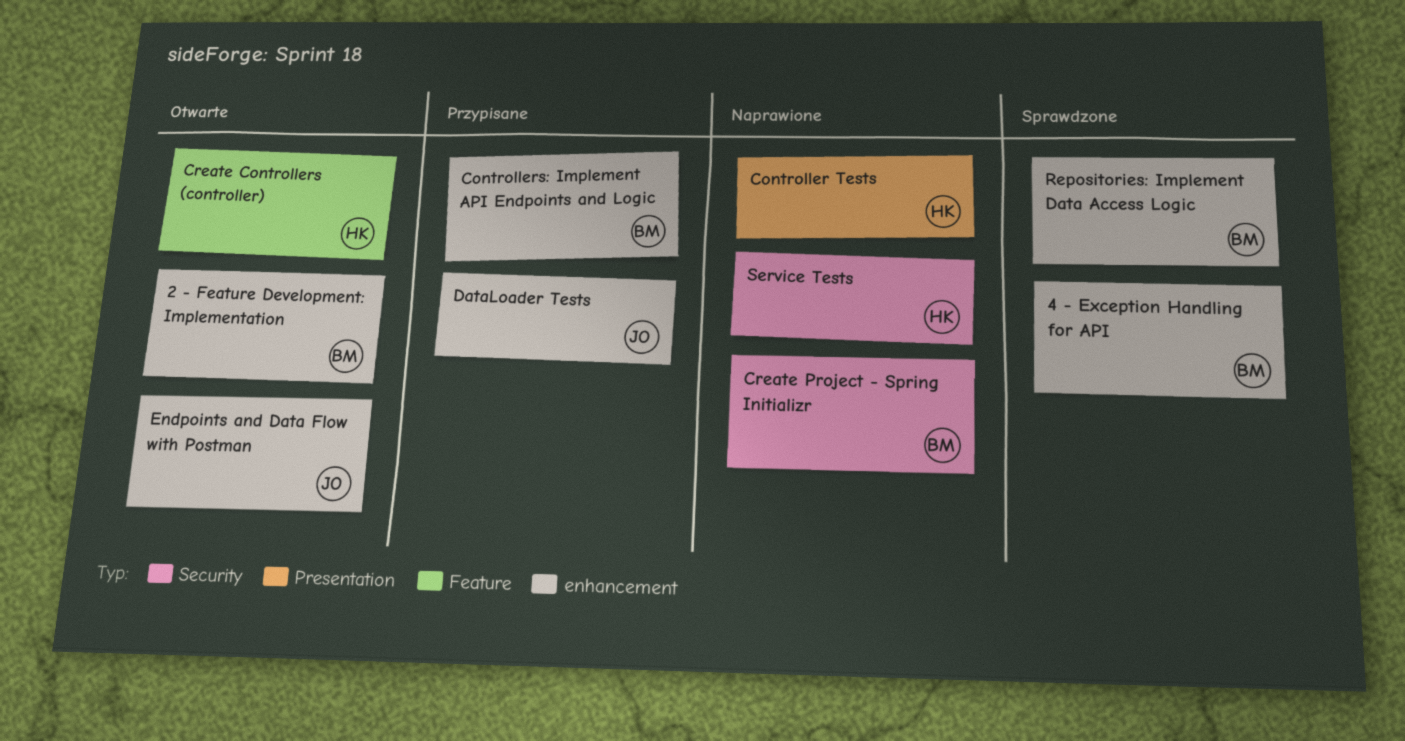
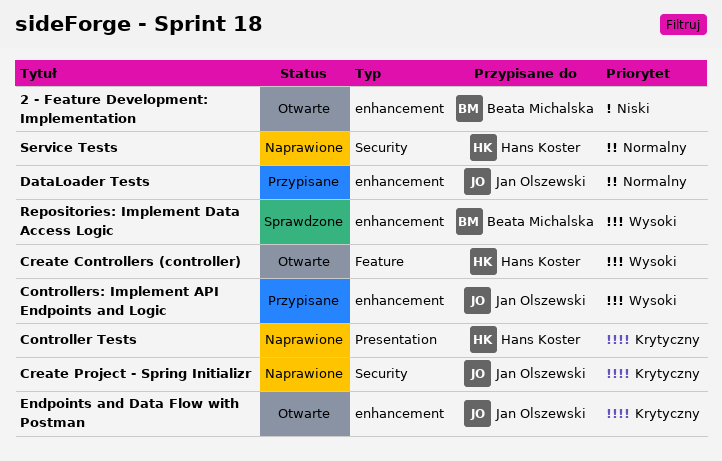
4 - Exception Handling for API: present -> none
Controllers: Implement API Endpoints and Logic, owner: Beata Michalska -> Jan Olszewski
Create Project - Spring Initializr, owner: Beata Michalska -> Jan Olszewski

